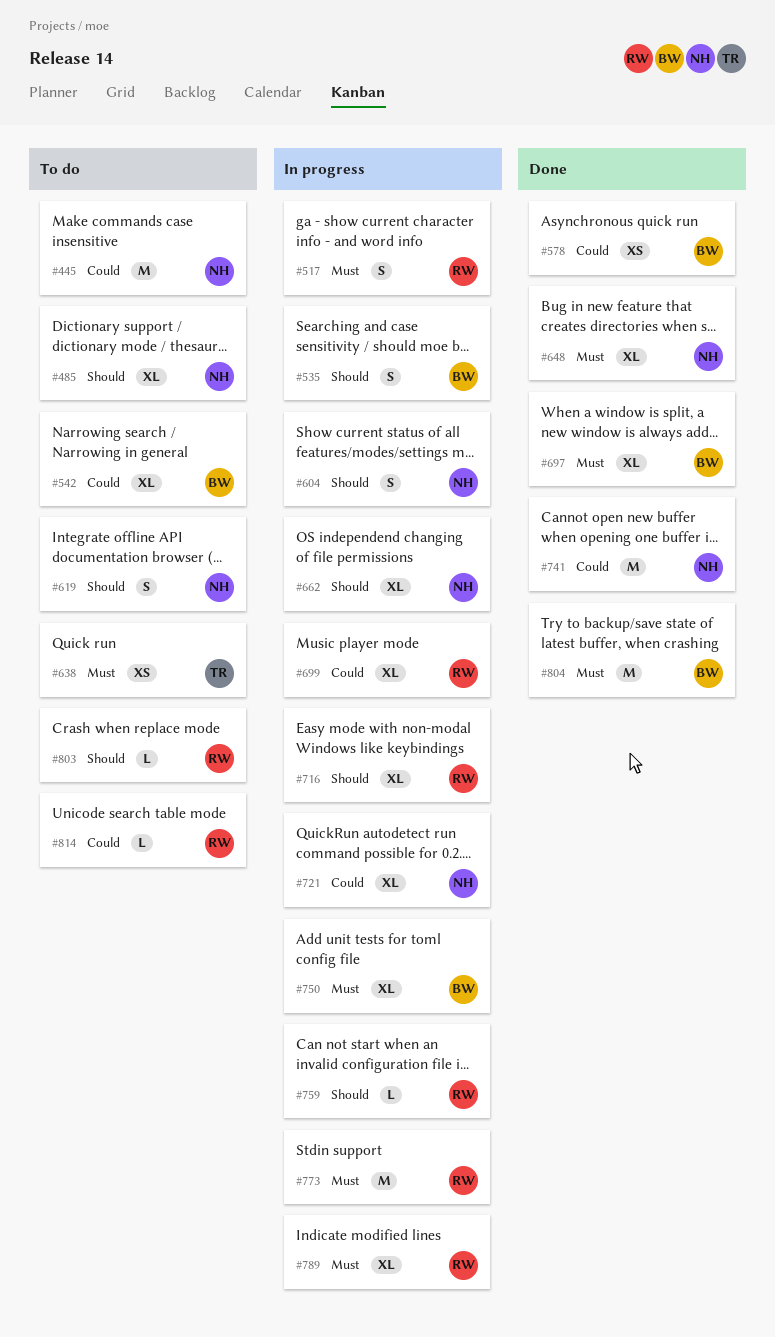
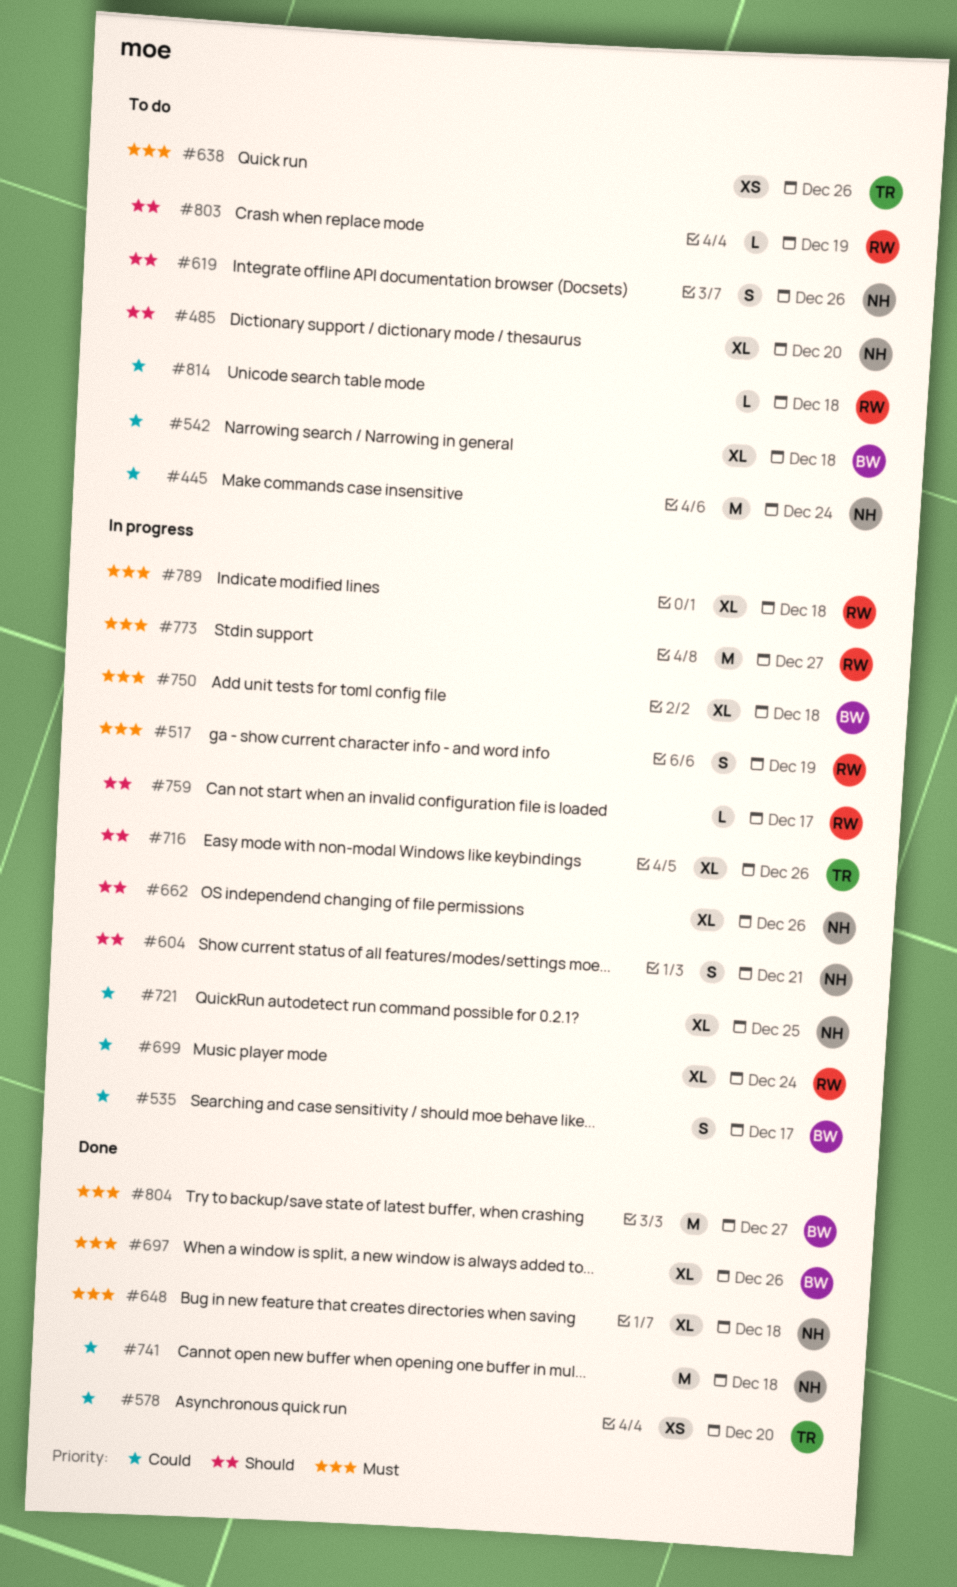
#535, priority: Should -> Could
#578, owner: BW -> TR
#716, owner: RW -> TR

